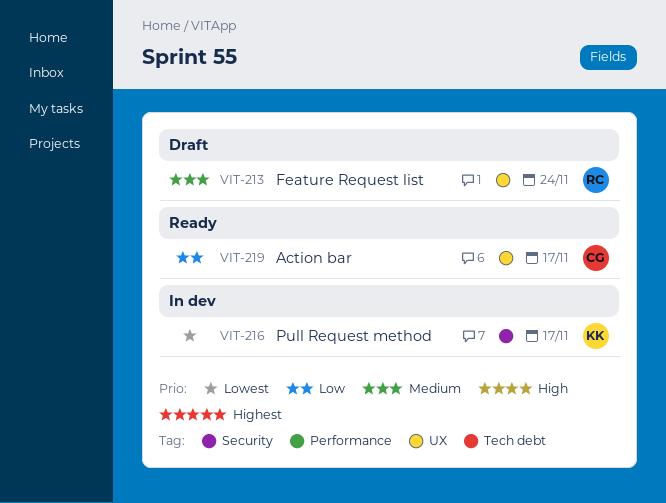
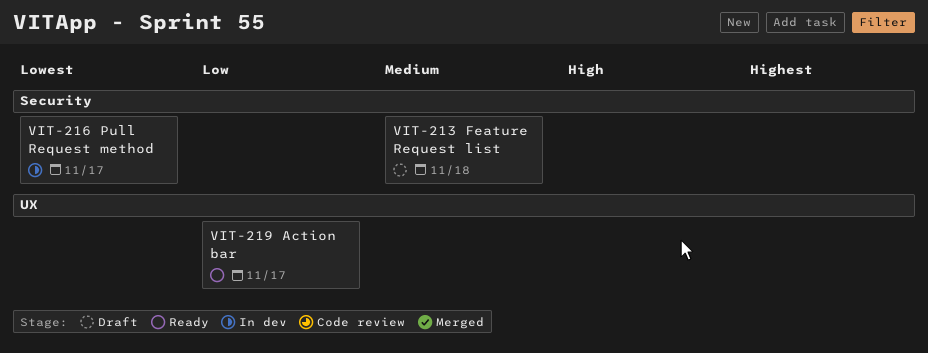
VIT-213, label: UX -> Security
VIT-213, due: Nov 24 -> Nov 18

